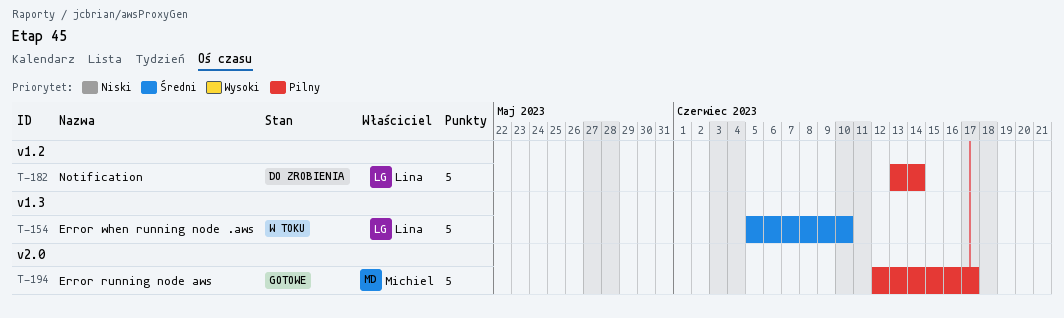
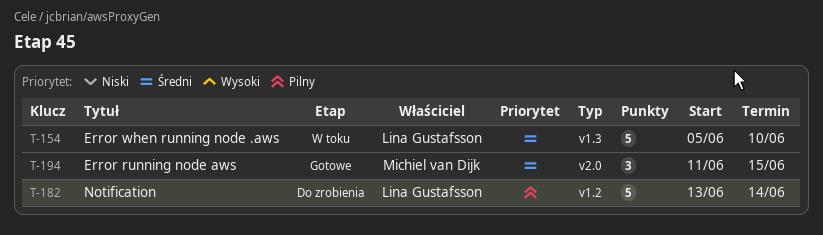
T-194, priority: Pilny -> Średni
T-194, estimate: 5 -> 3
T-194, start: Jun 12 -> Jun 11
T-194, due: Jun 17 -> Jun 15

